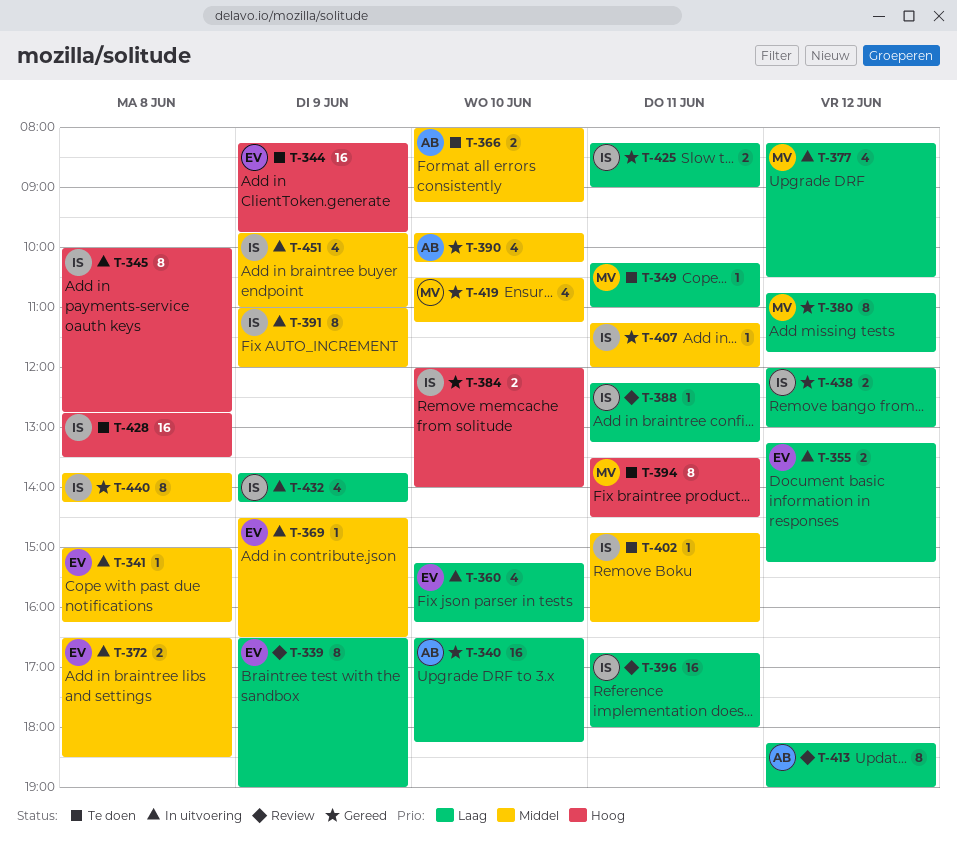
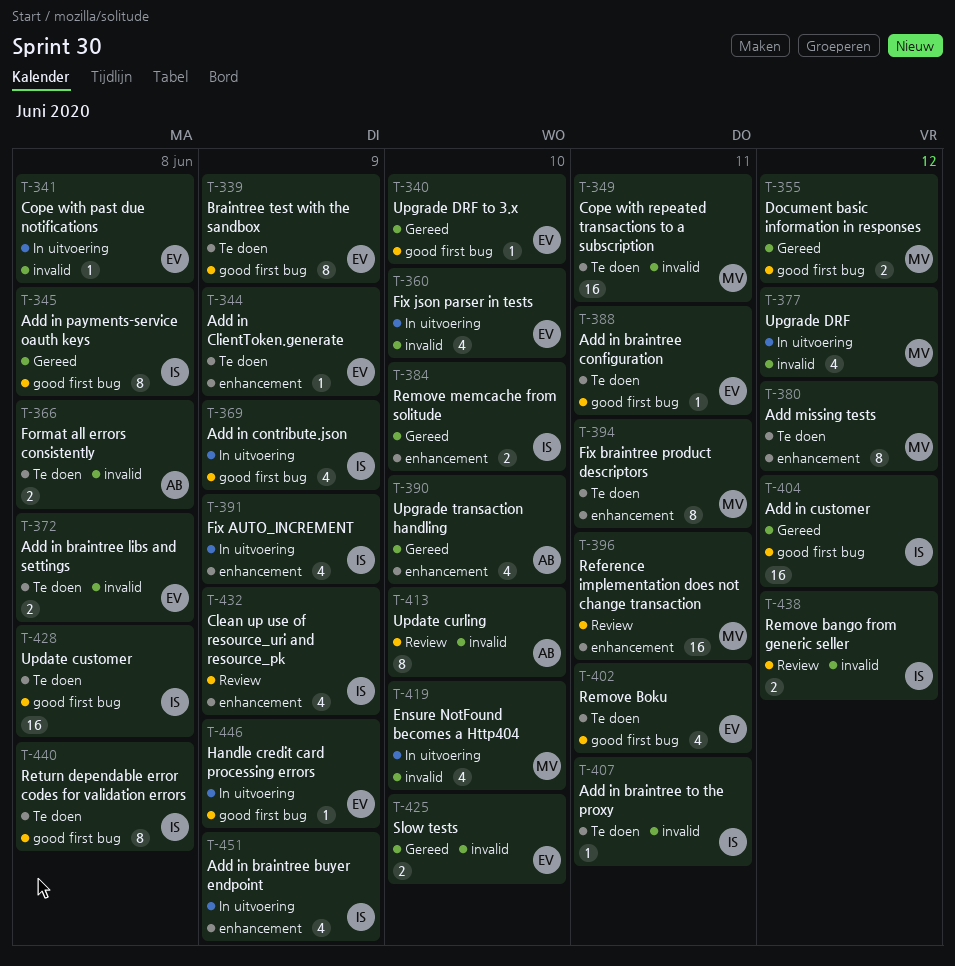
T-339, status: Review -> Te doen
T-340, owner: AB -> EV
T-340, estimate: 16 -> 1
T-344, estimate: 16 -> 1
T-345, status: In uitvoering -> Gereed
T-349, estimate: 1 -> 16
T-355, status: In uitvoering -> Gereed
T-355, owner: EV -> MV
T-366, day: Jun 10 -> Jun 8
T-369, owner: EV -> IS
T-369, estimate: 1 -> 4
T-372, status: In uitvoering -> Te doen
T-380, status: Gereed -> Te doen
T-388, status: Review -> Te doen
T-388, owner: IS -> EV
T-391, estimate: 8 -> 4
T-396, owner: IS -> MV
T-402, owner: IS -> EV
T-402, estimate: 1 -> 4
T-404: none -> present
T-407, status: Gereed -> Te doen
T-413, day: Jun 12 -> Jun 10
T-419, status: Gereed -> In uitvoering
T-425, owner: IS -> EV
T-425, day: Jun 11 -> Jun 10
T-432, status: In uitvoering -> Review
T-438, status: Gereed -> Review
T-440, status: Gereed -> Te doen
T-446: none -> present

